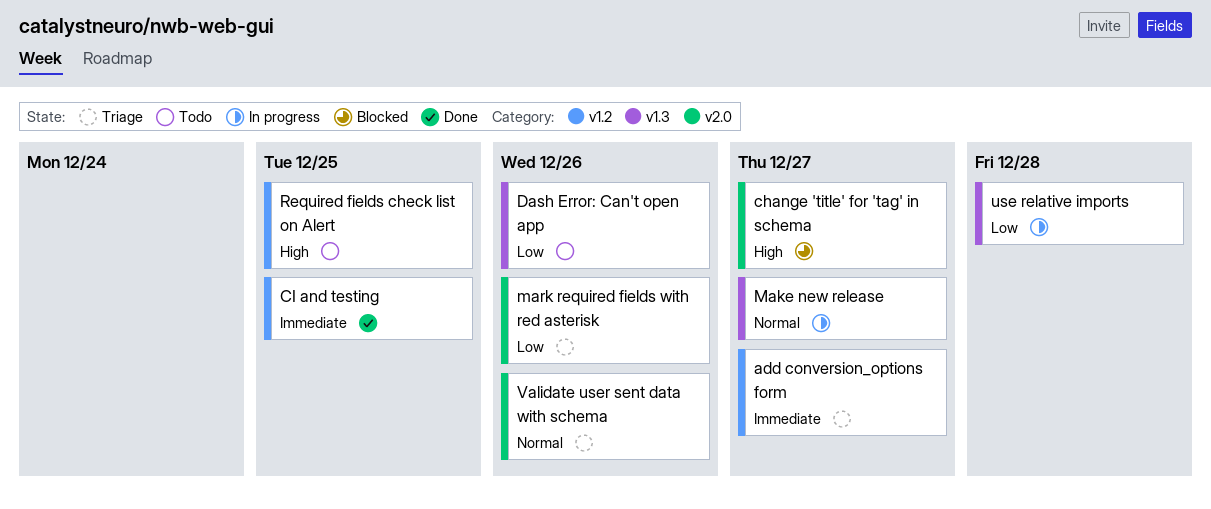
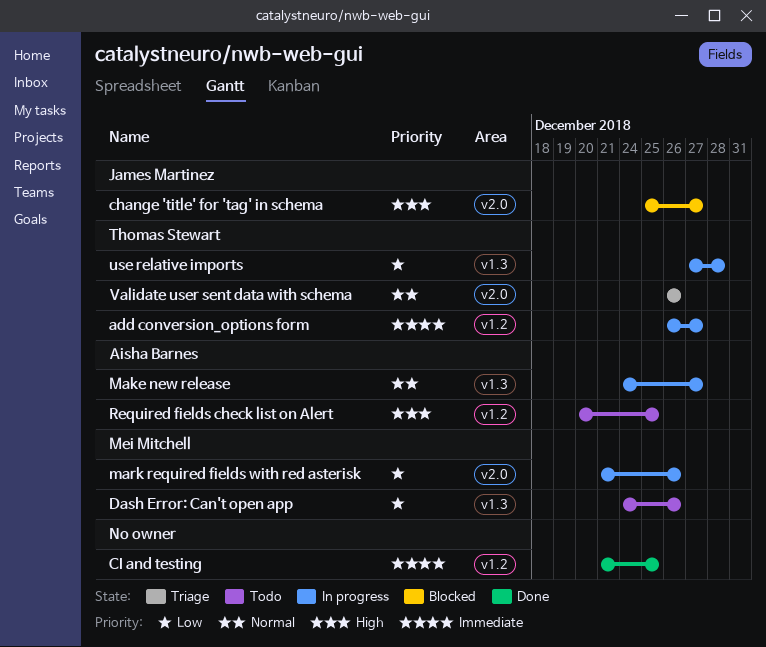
add conversion_options form, status: Triage -> In progress
mark required fields with red asterisk, status: Triage -> In progress

